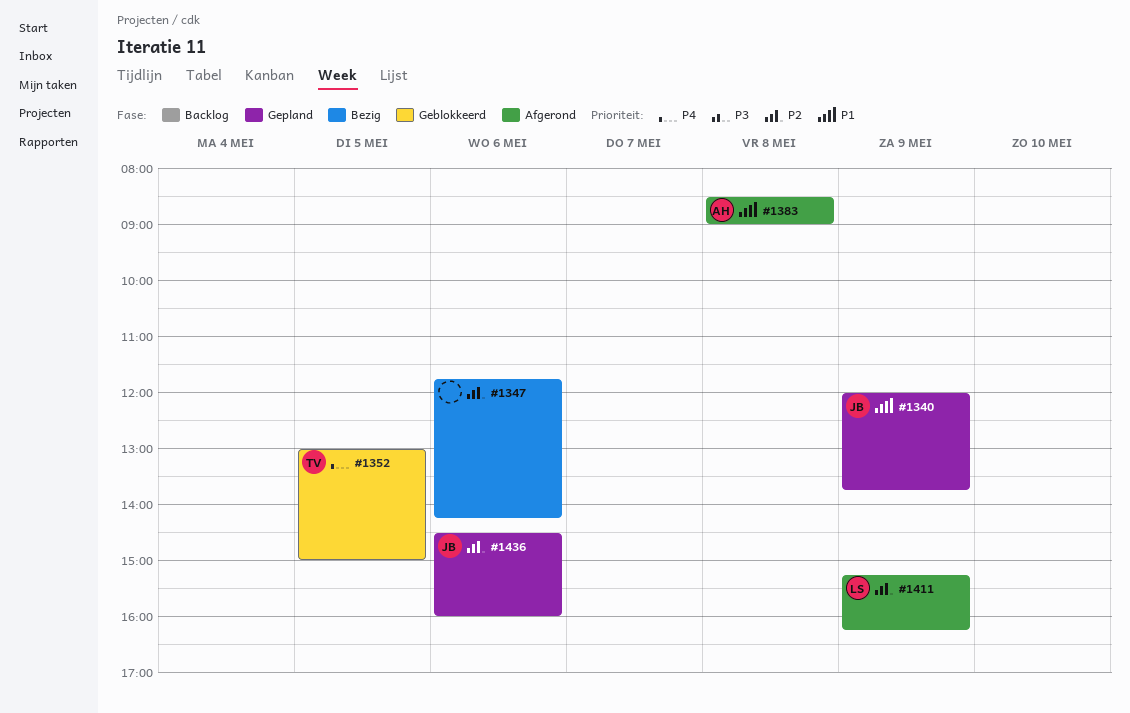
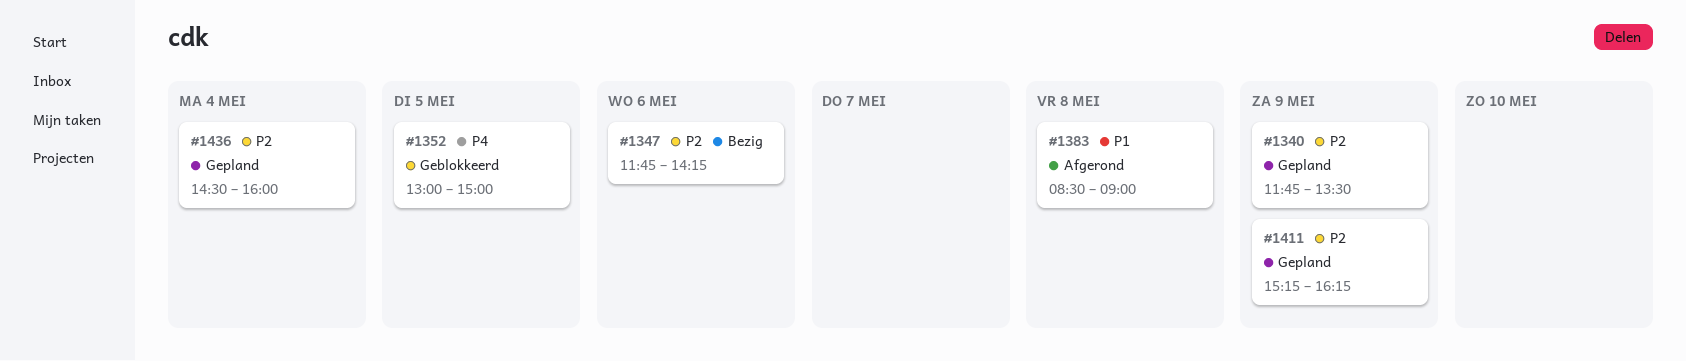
#1340, priority: P1 -> P2
#1340, begins: 12:00 -> 11:45
#1340, ends: 13:45 -> 13:30
#1411, status: Afgerond -> Gepland
#1436, day: May 6 -> May 4

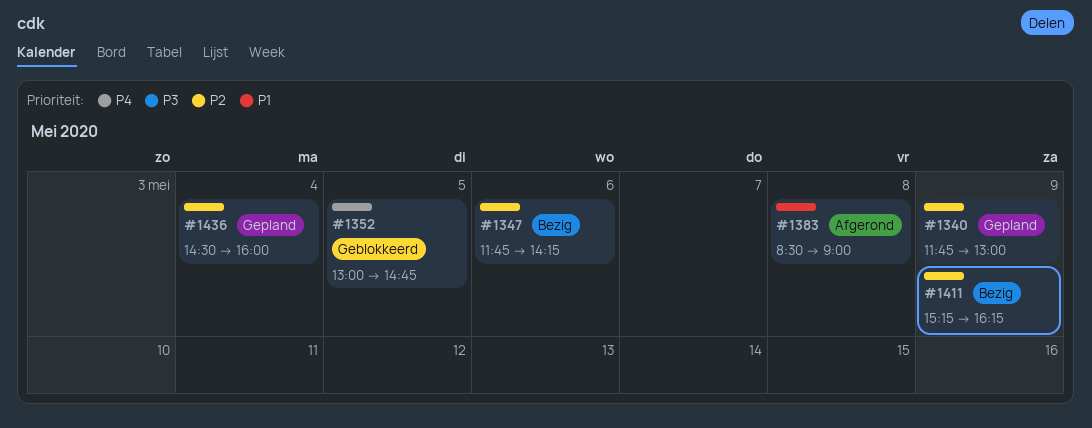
#1340, ends: 13:30 -> 13:00
#1352, ends: 15:00 -> 14:45
#1411, status: Gepland -> Bezig

